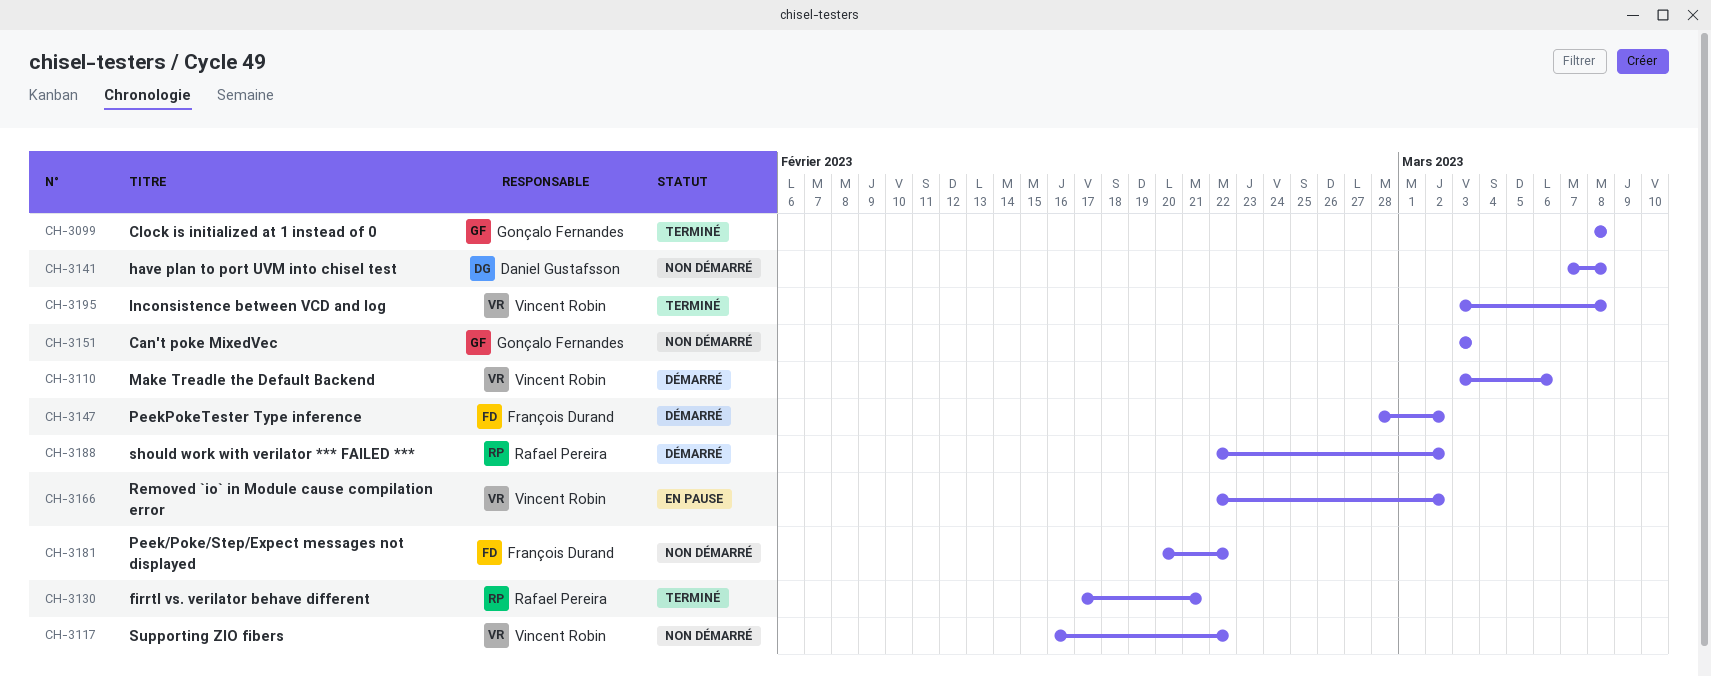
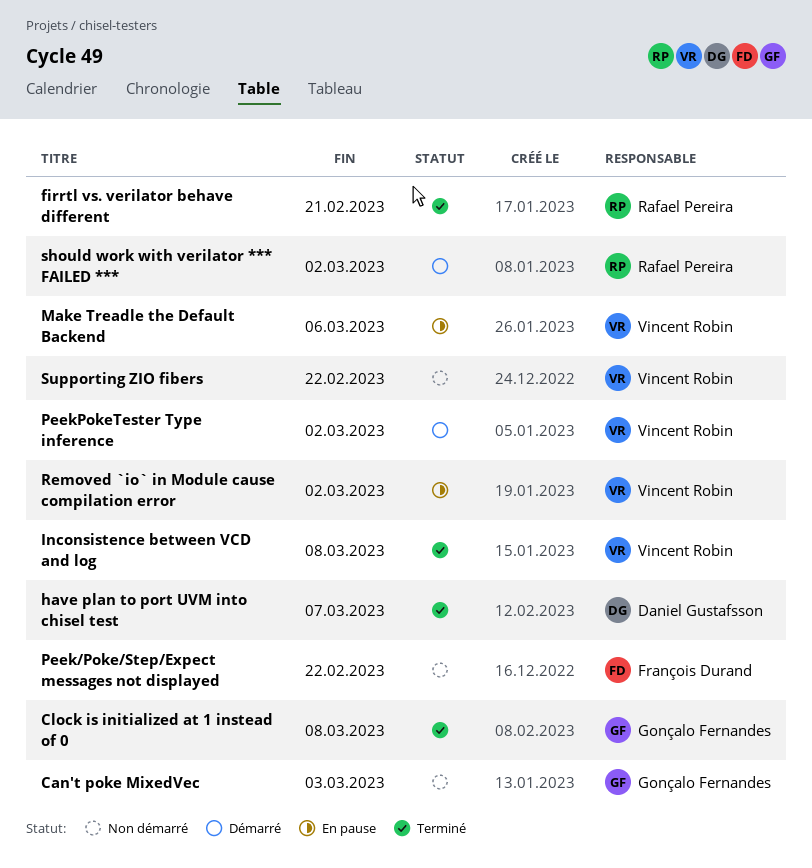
have plan to port UVM into chisel test, status: Non démarré -> Terminé
have plan to port UVM into chisel test, due: Mar 8 -> Mar 7
Make Treadle the Default Backend, status: Démarré -> En pause
PeekPokeTester Type inference, owner: François Durand -> Vincent Robin

